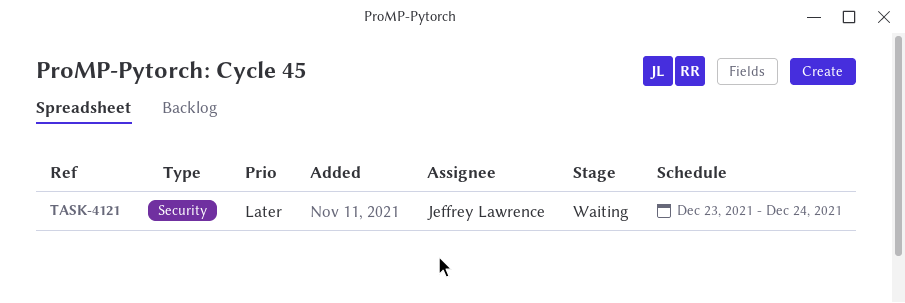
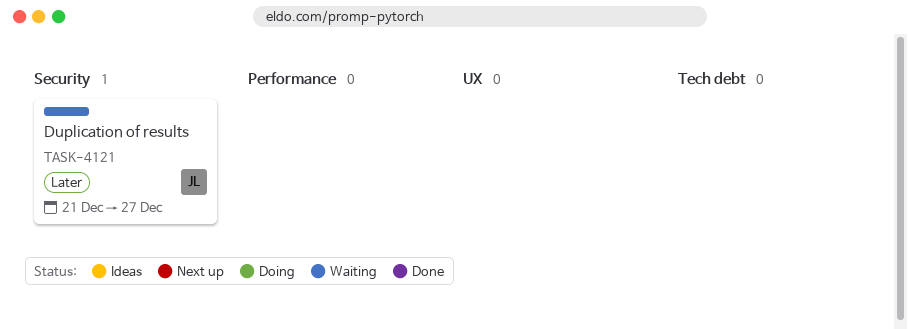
TASK-4121, start: Dec 23 -> Dec 21
TASK-4121, due: Dec 24 -> Dec 27

